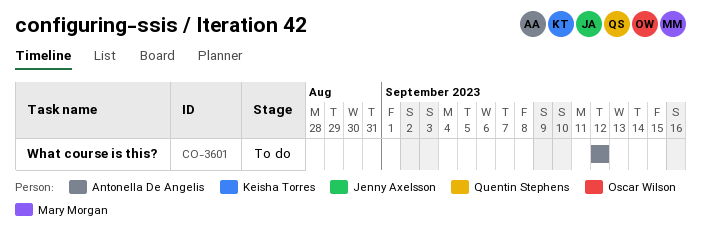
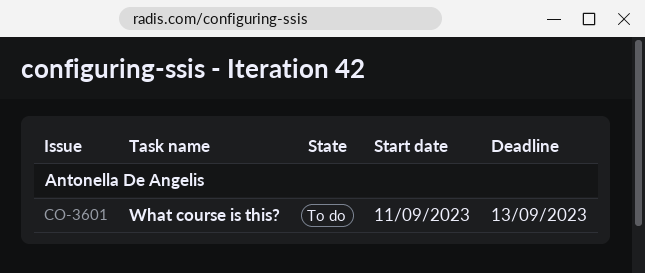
CO-3601, start: Sep 12 -> Sep 11
CO-3601, due: Sep 12 -> Sep 13

